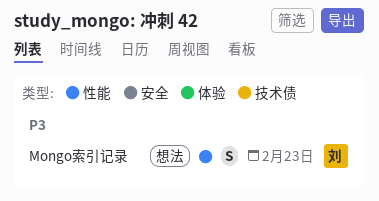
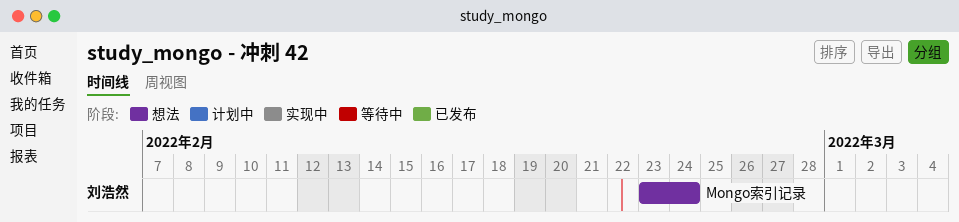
Mongo索引记录, due: Feb 23 -> Feb 24

